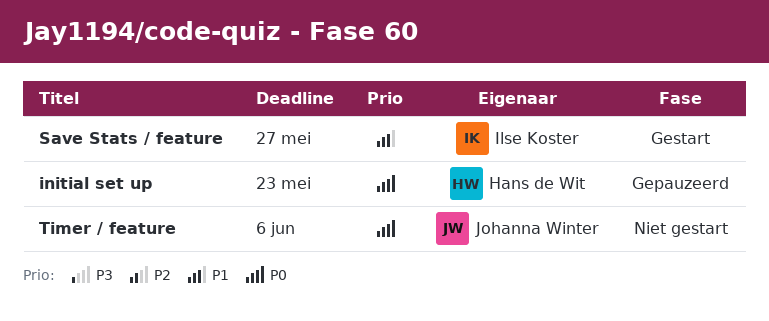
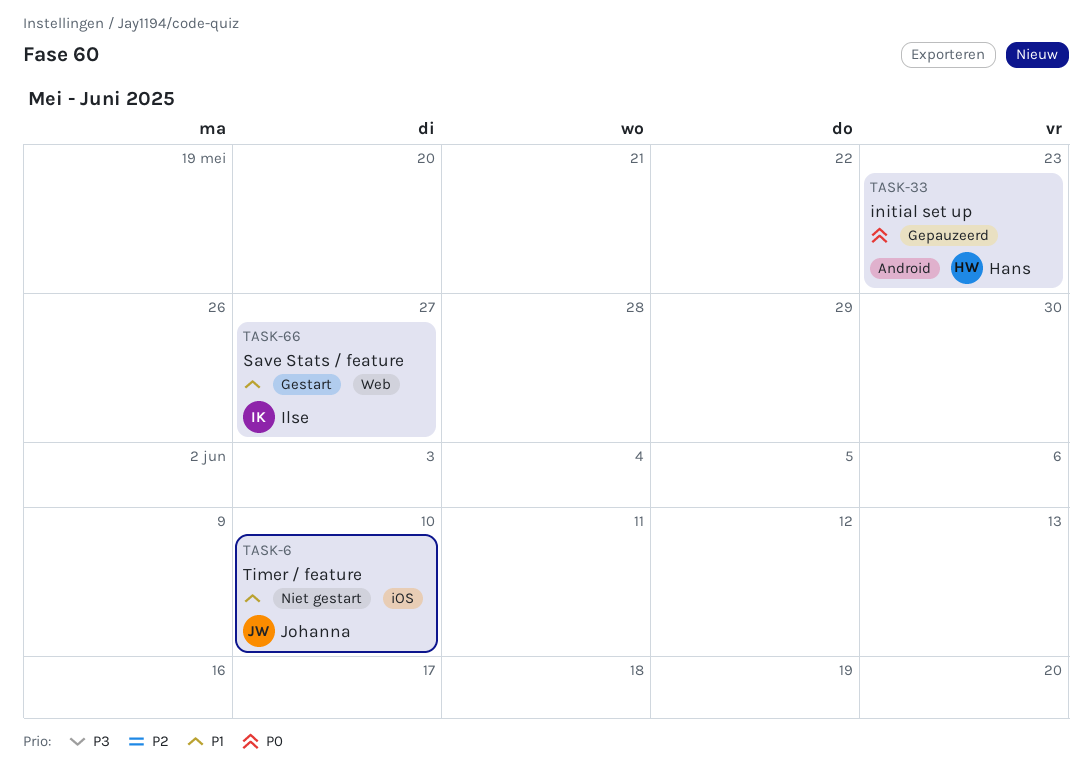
Timer / feature, priority: P0 -> P1
Timer / feature, due: Jun 6 -> Jun 10

